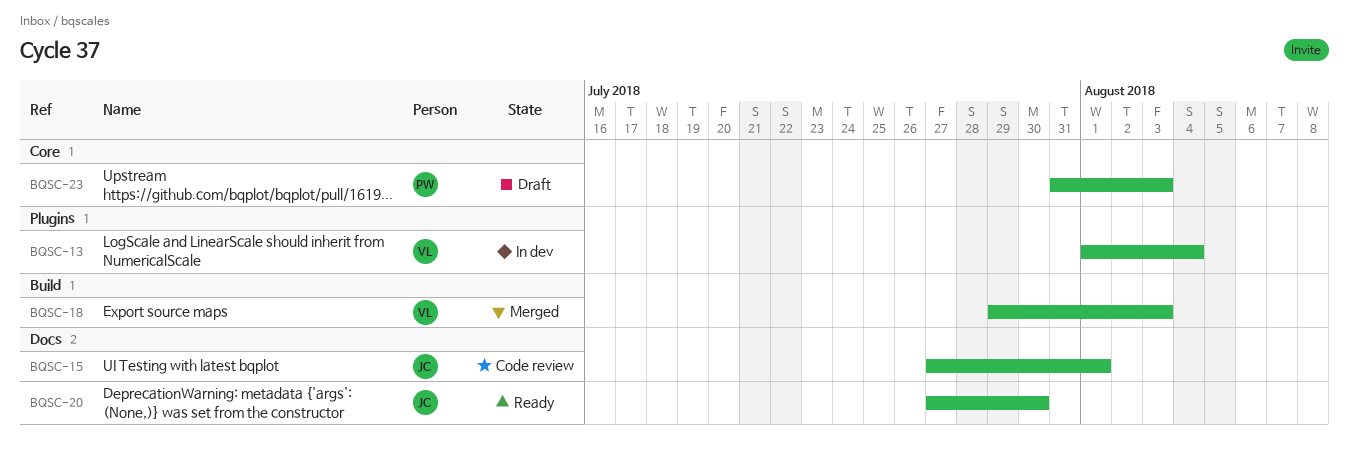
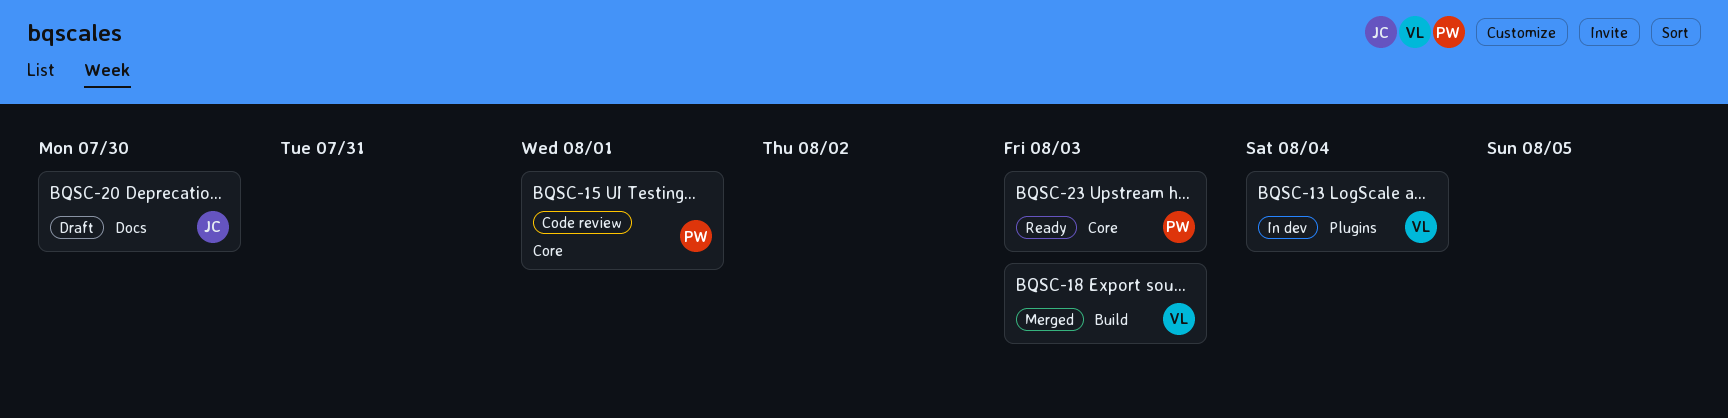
BQSC-15, owner: JC -> PW
BQSC-15, label: Docs -> Core
BQSC-20, status: Ready -> Draft
BQSC-23, status: Draft -> Ready

